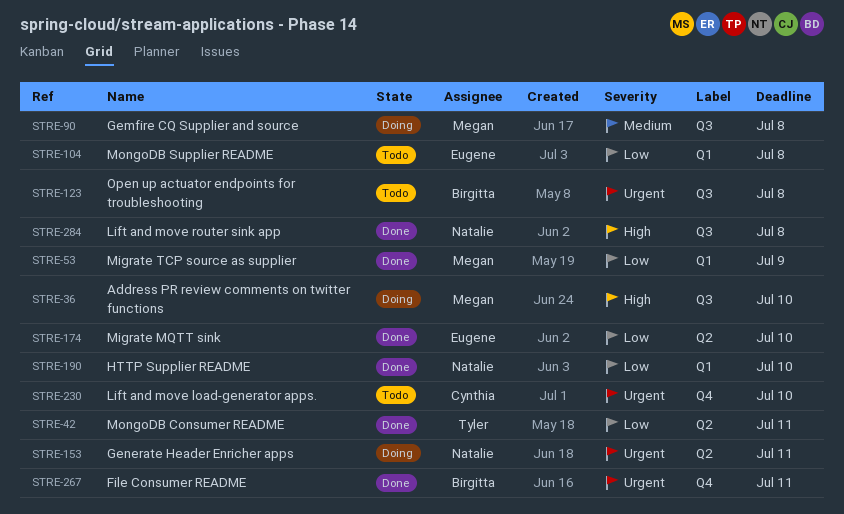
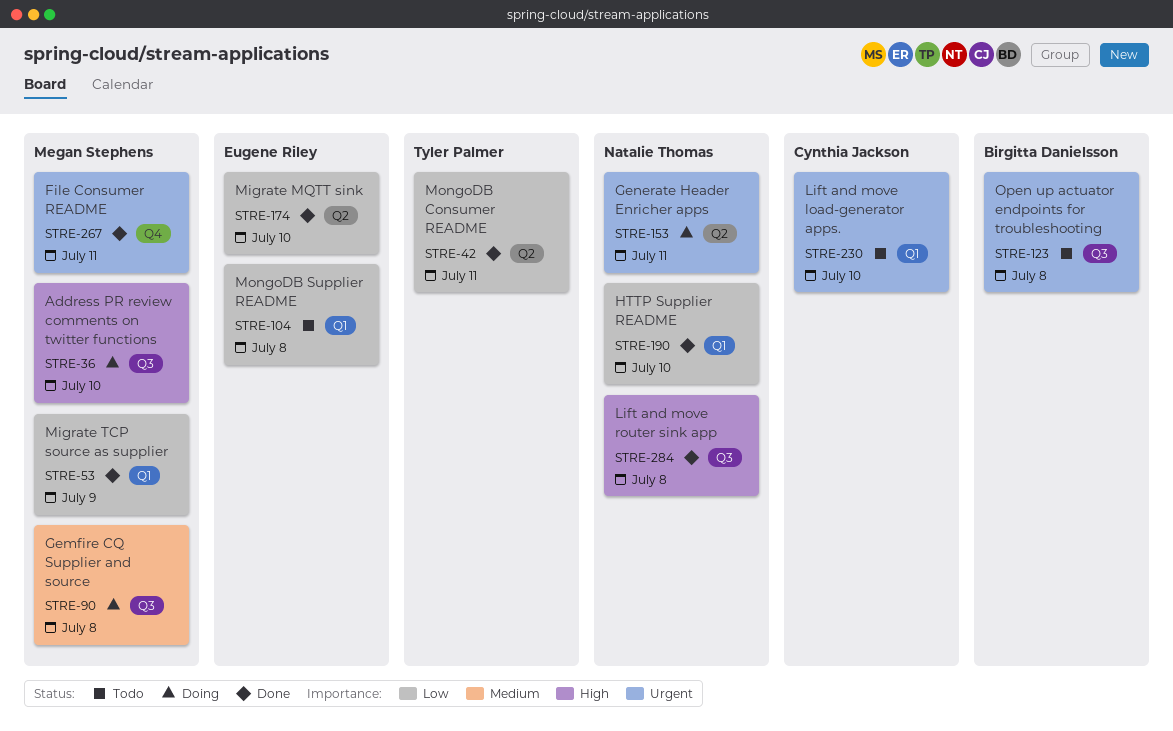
STRE-230, label: Q4 -> Q1
STRE-267, owner: Birgitta Danielsson -> Megan Stephens

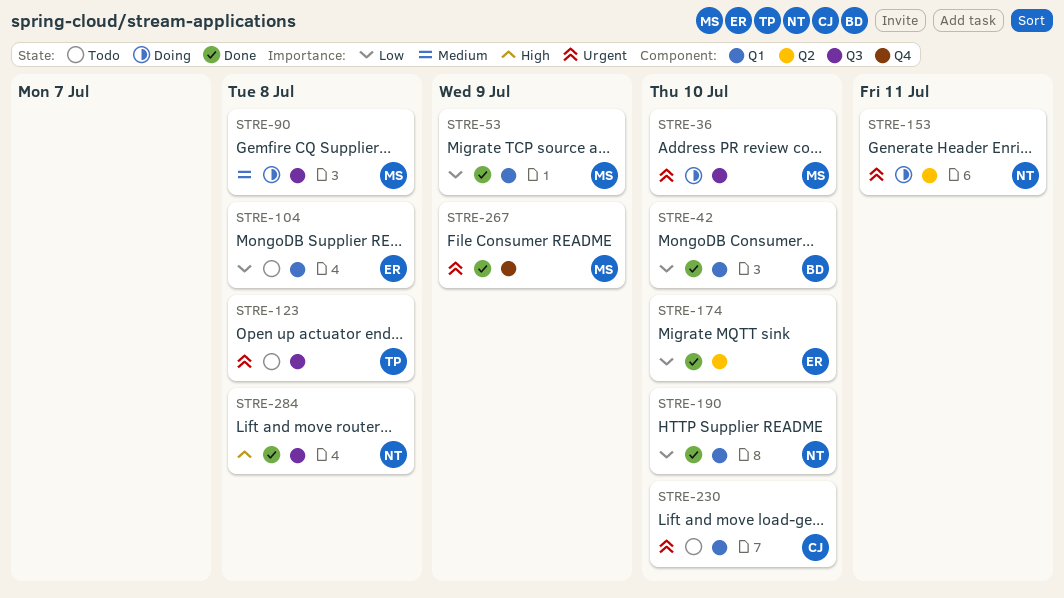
STRE-36, priority: High -> Urgent
STRE-42, owner: Tyler Palmer -> Birgitta Danielsson
STRE-42, label: Q2 -> Q1
STRE-42, due: Jul 11 -> Jul 10
STRE-123, owner: Birgitta Danielsson -> Tyler Palmer
STRE-267, due: Jul 11 -> Jul 9

